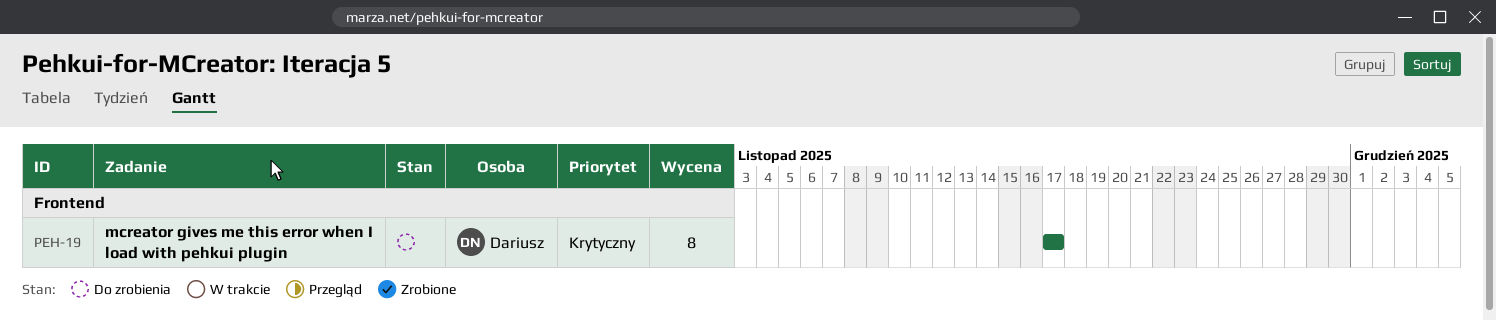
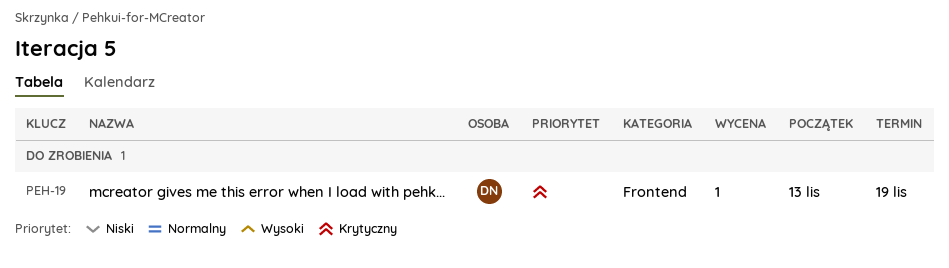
PEH-19, estimate: 8 -> 1
PEH-19, start: Nov 17 -> Nov 13
PEH-19, due: Nov 17 -> Nov 19

